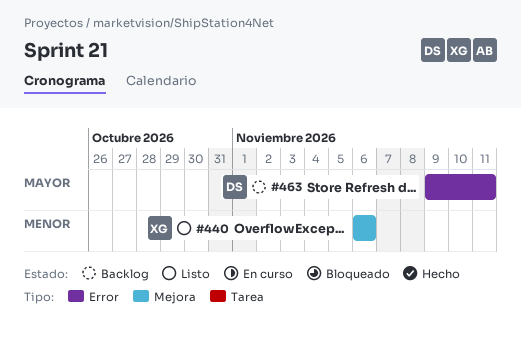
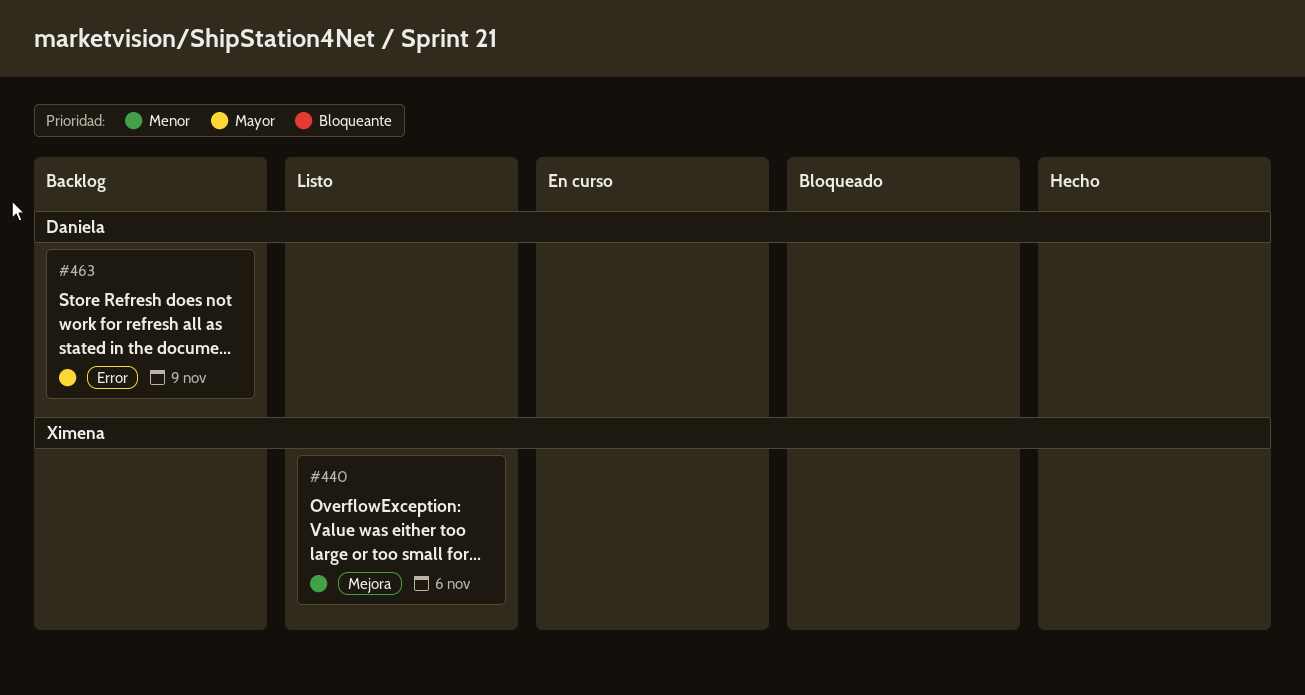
#463, due: Nov 11 -> Nov 9

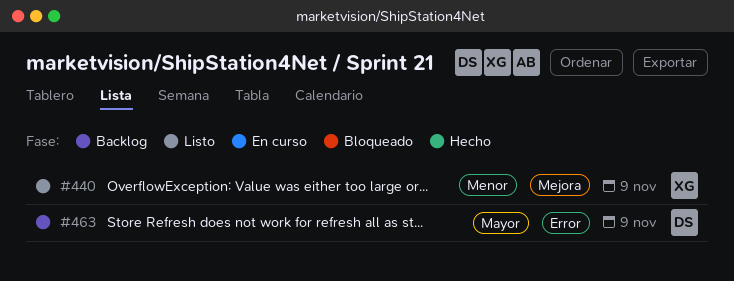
#440, due: Nov 6 -> Nov 9

